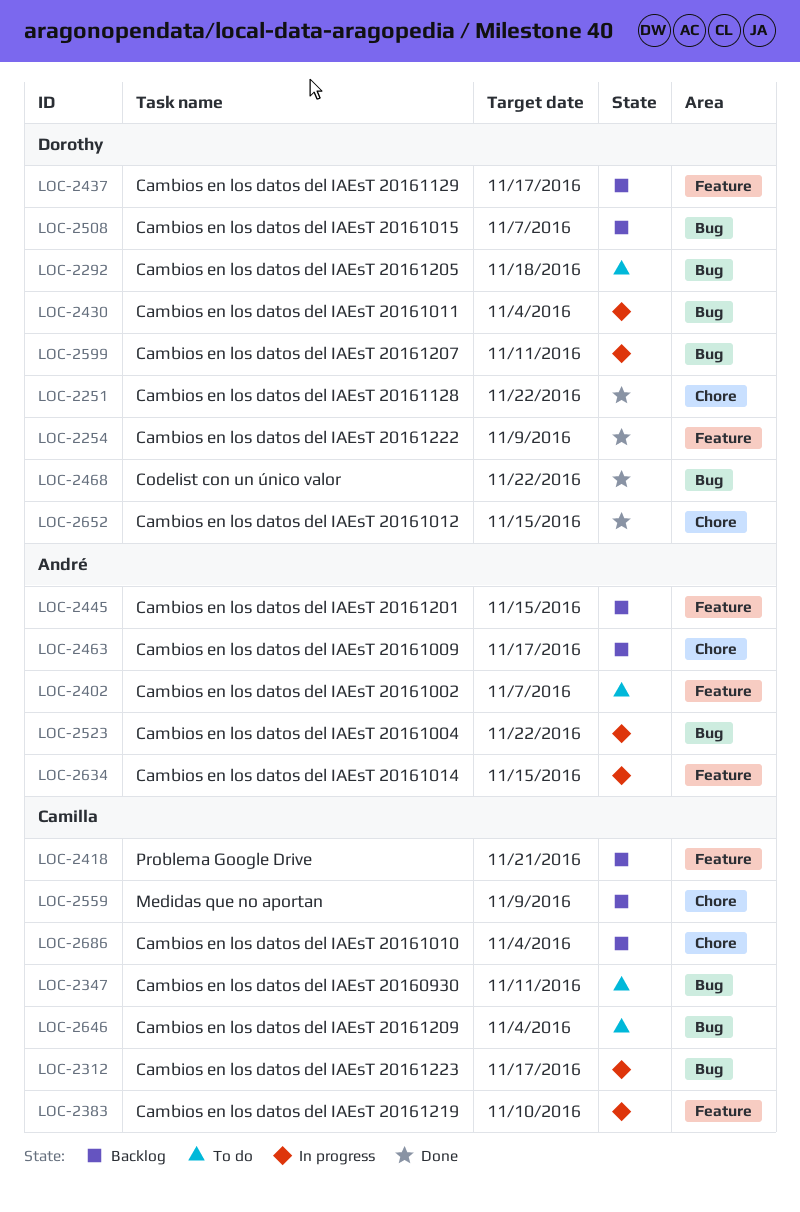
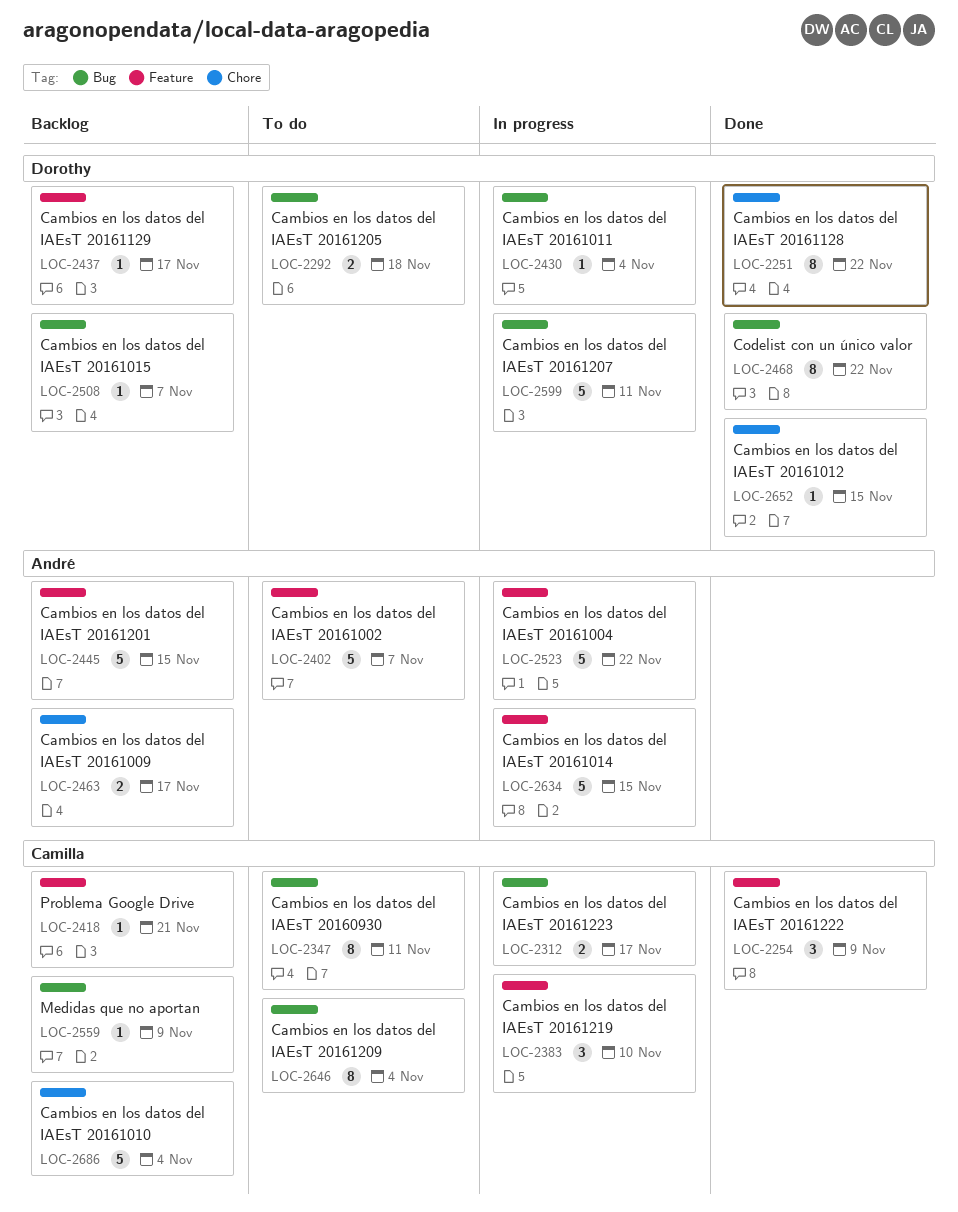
LOC-2254, owner: Dorothy -> Camilla
LOC-2523, label: Bug -> Feature
LOC-2559, label: Chore -> Bug

